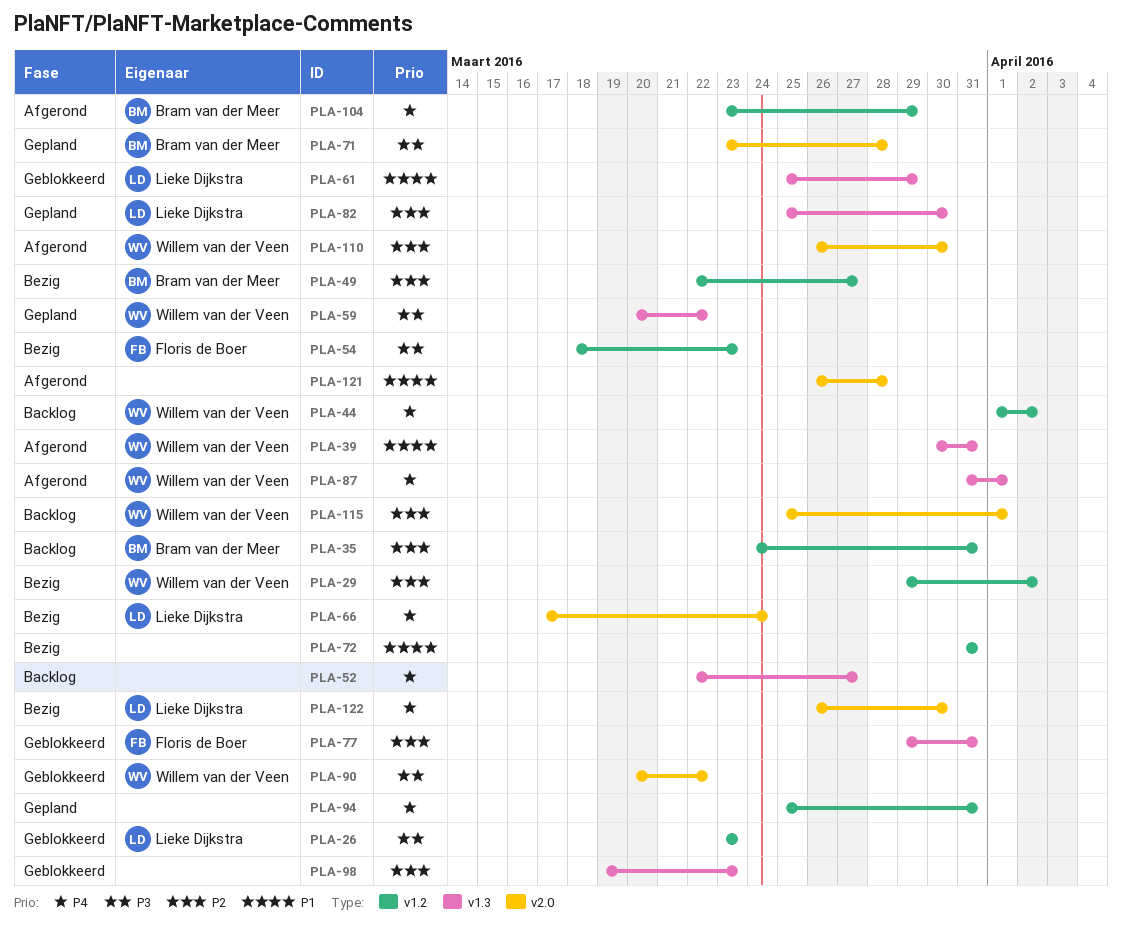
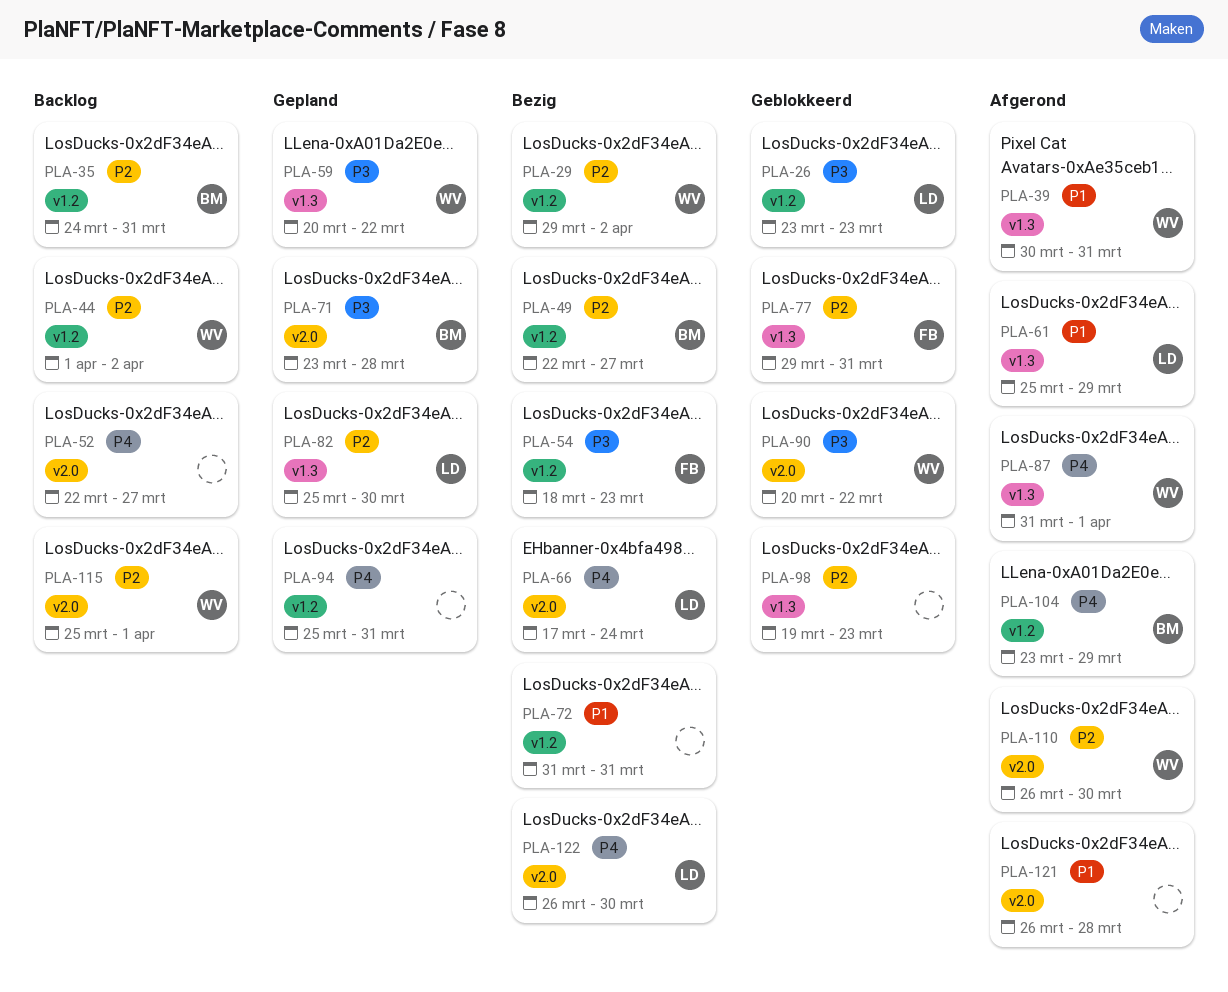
PLA-44, priority: P4 -> P2
PLA-52, label: v1.3 -> v2.0
PLA-61, status: Geblokkeerd -> Afgerond

